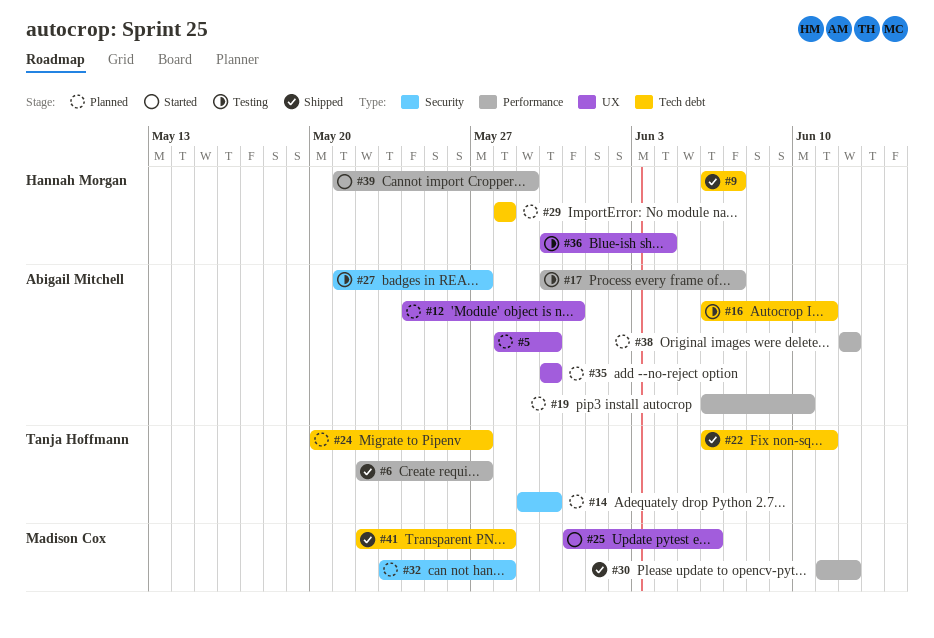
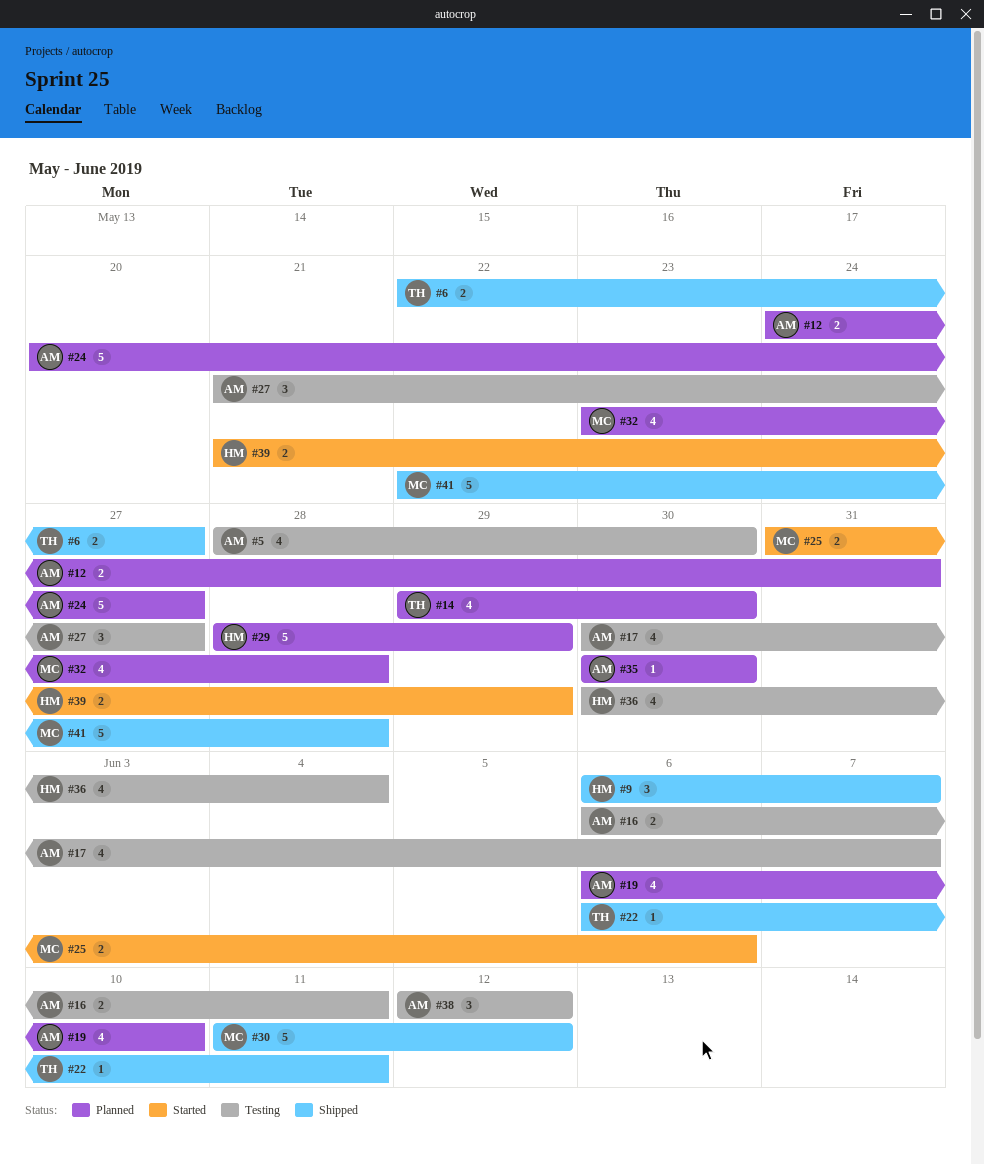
#5, status: Planned -> Testing
#24, owner: Tanja Hoffmann -> Abigail Mitchell
#29, due: May 28 -> May 29
#38, status: Planned -> Testing

